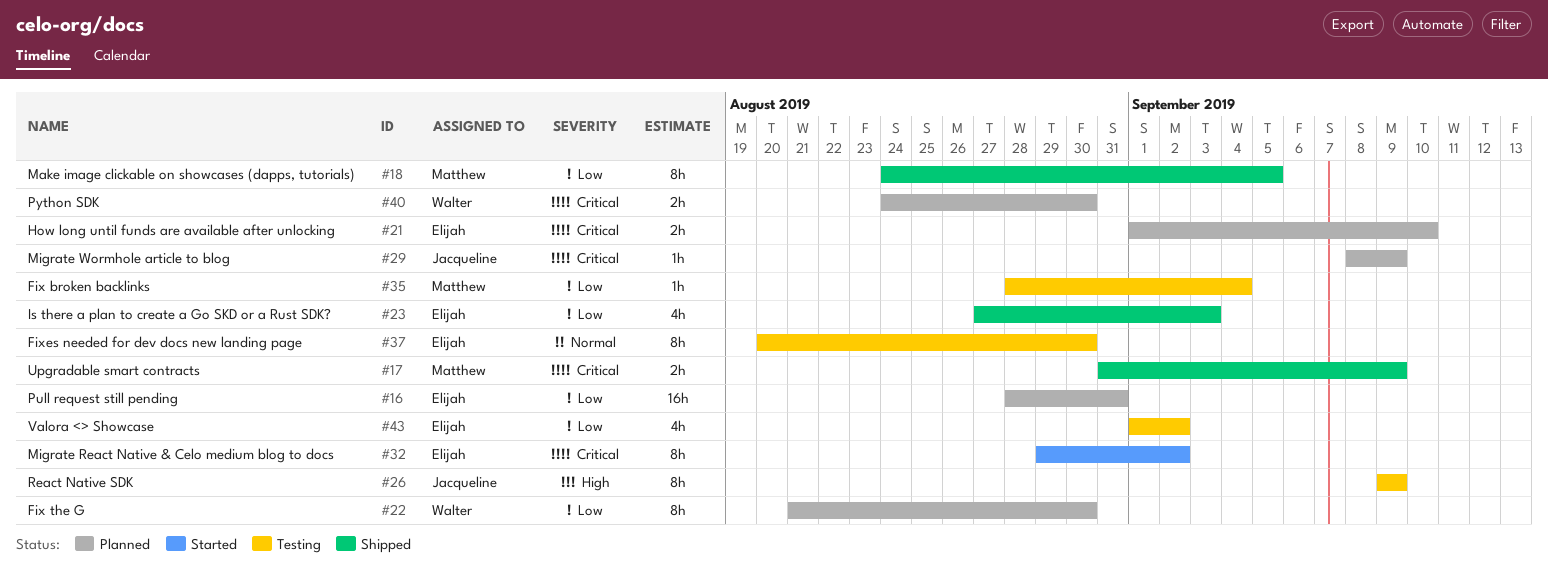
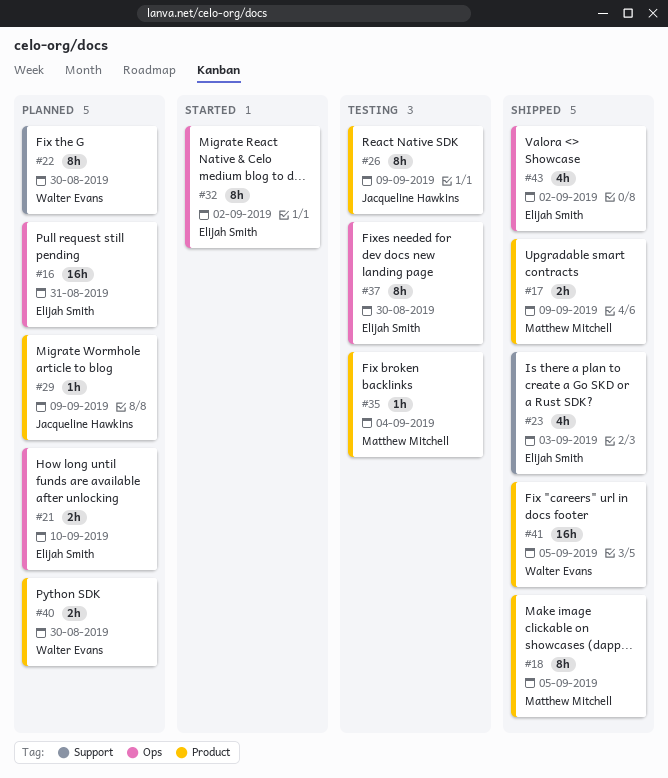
#41: none -> present
#43, status: Testing -> Shipped

